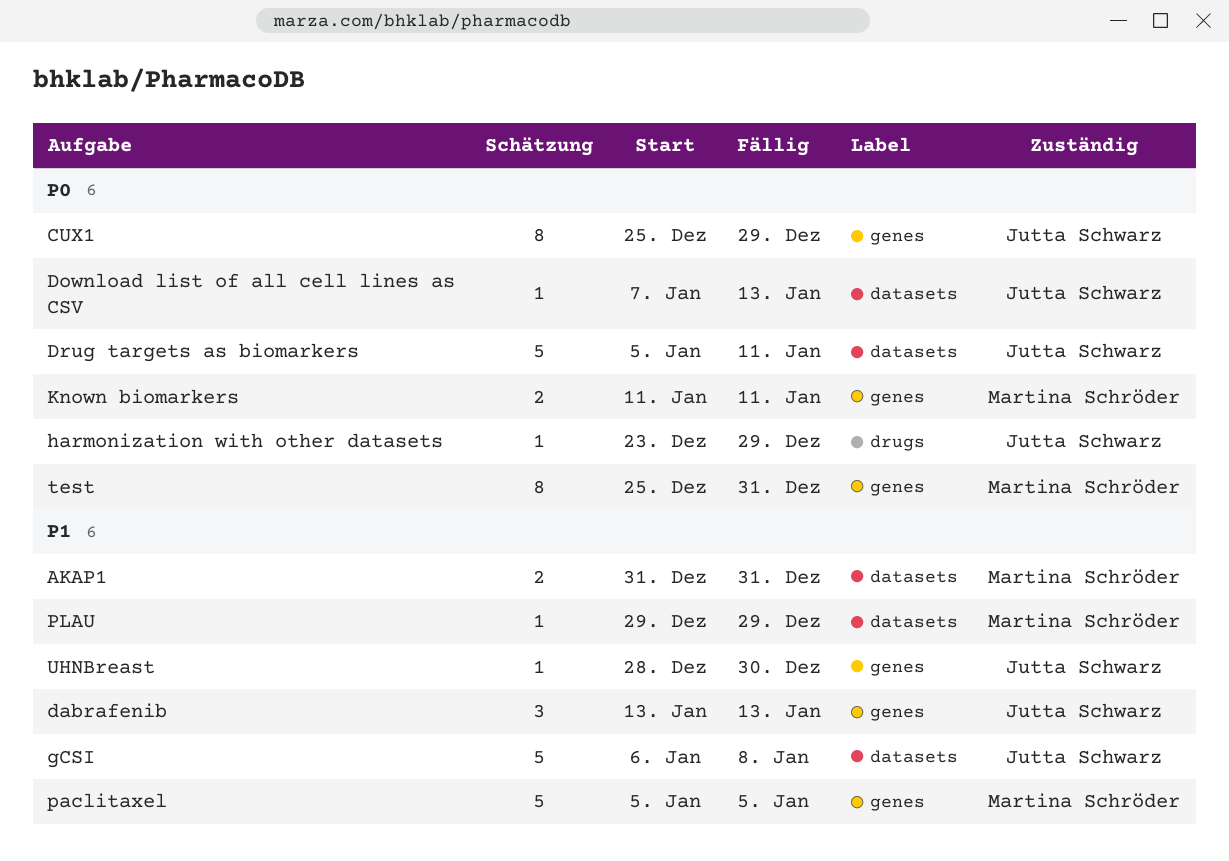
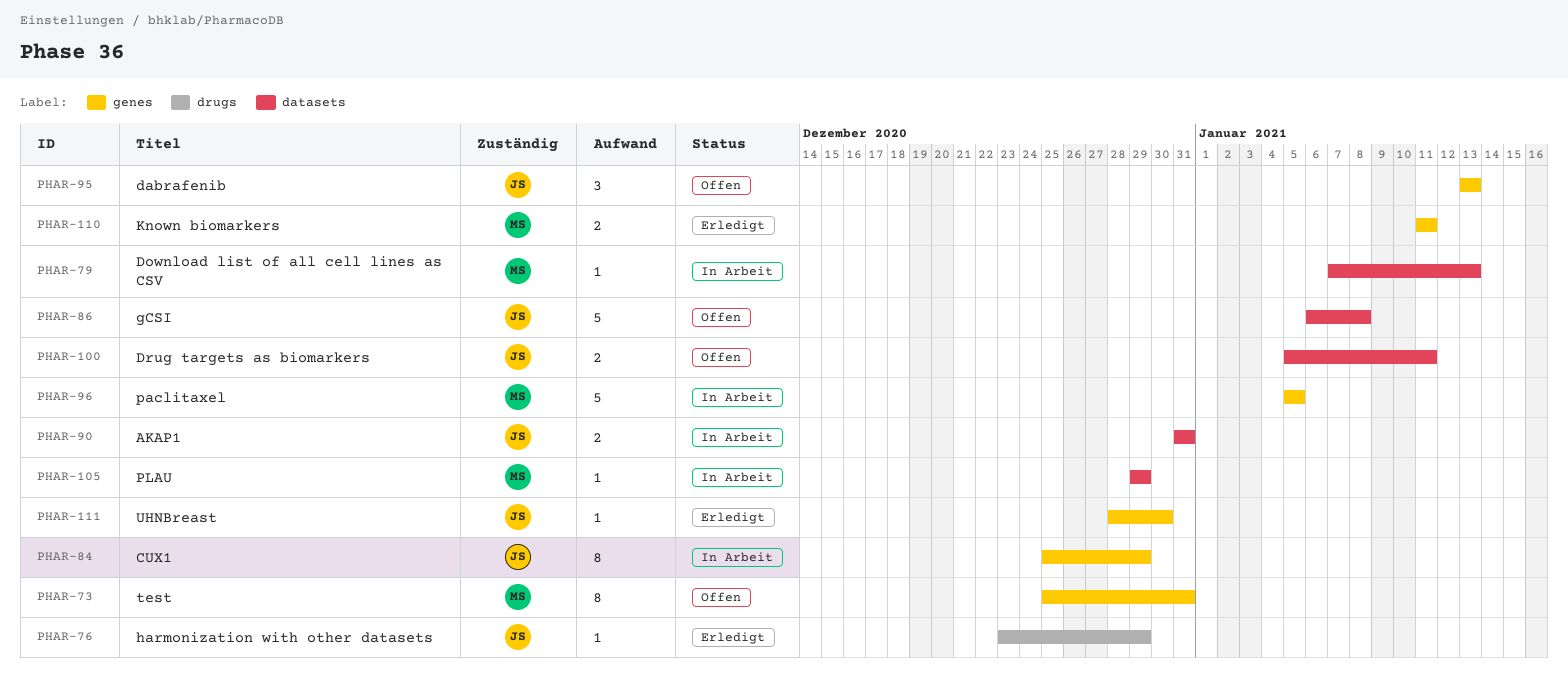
AKAP1, owner: Martina Schröder -> Jutta Schwarz
Download list of all cell lines as CSV, owner: Jutta Schwarz -> Martina Schröder
Drug targets as biomarkers, estimate: 5 -> 2

